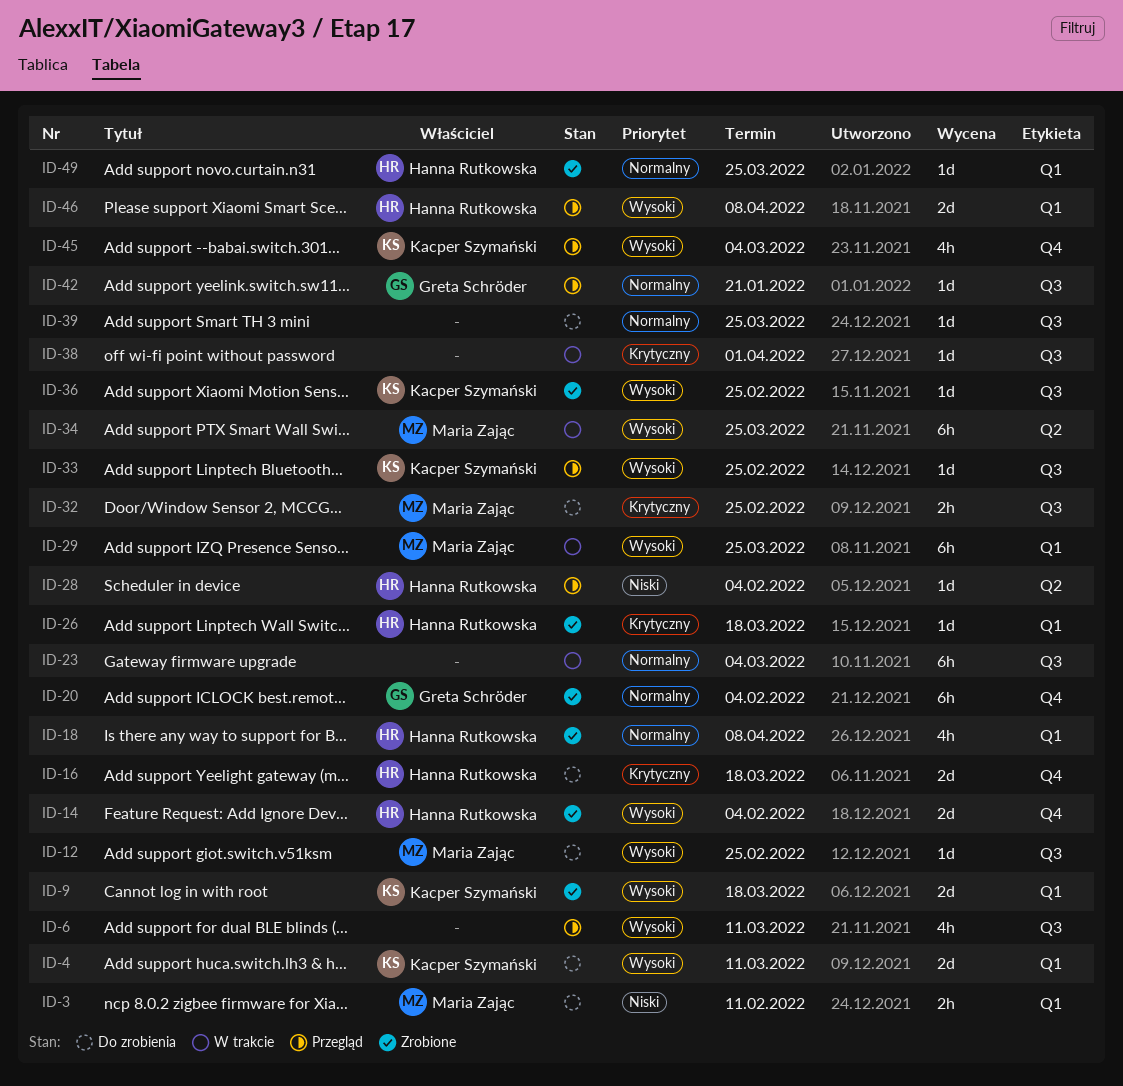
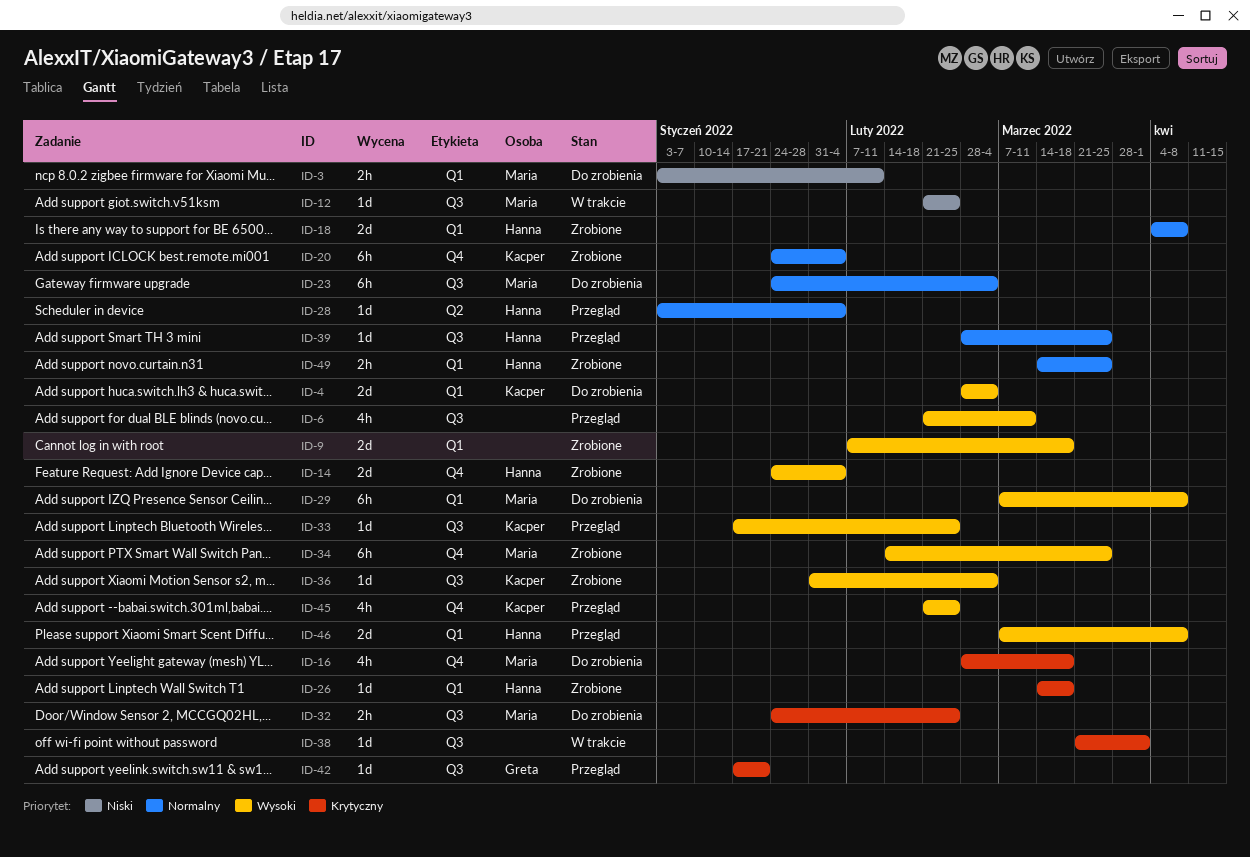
ID-4, due: Mar 11 -> Mar 4
ID-9, owner: Kacper Szymański -> none
ID-12, status: Do zrobienia -> W trakcie
ID-12, priority: Wysoki -> Niski
ID-16, owner: Hanna Rutkowska -> Maria Zając
ID-16, estimate: 2d -> 4h
ID-18, estimate: 4h -> 2d
ID-20, owner: Greta Schröder -> Kacper Szymański
ID-23, status: W trakcie -> Do zrobienia
ID-23, owner: none -> Maria Zając
ID-28, priority: Niski -> Normalny
ID-29, status: W trakcie -> Do zrobienia
ID-29, due: Mar 25 -> Apr 8
ID-34, status: W trakcie -> Zrobione
ID-34, label: Q2 -> Q4
ID-36, due: Feb 25 -> Mar 4
ID-39, status: Do zrobienia -> Przegląd
ID-39, owner: none -> Hanna Rutkowska
ID-42, priority: Normalny -> Krytyczny
ID-45, due: Mar 4 -> Feb 25
ID-49, estimate: 1d -> 2h

